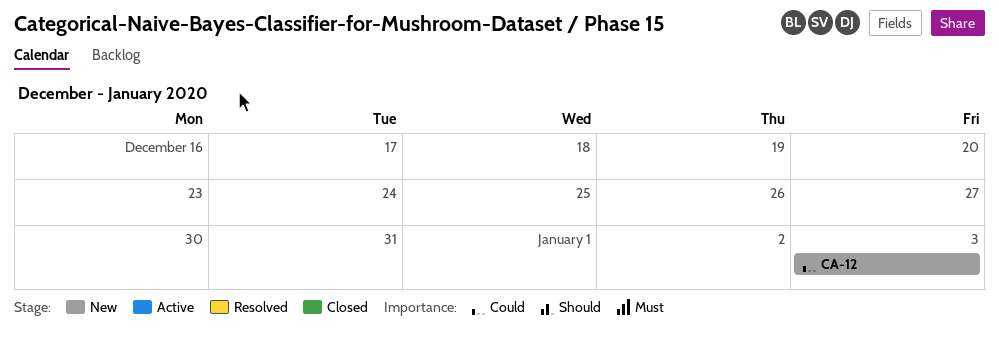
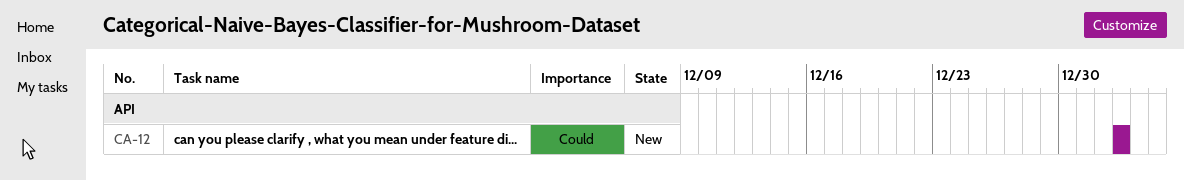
CA-12, start: Jan 3 -> Jan 2
CA-12, due: Jan 3 -> Jan 2

